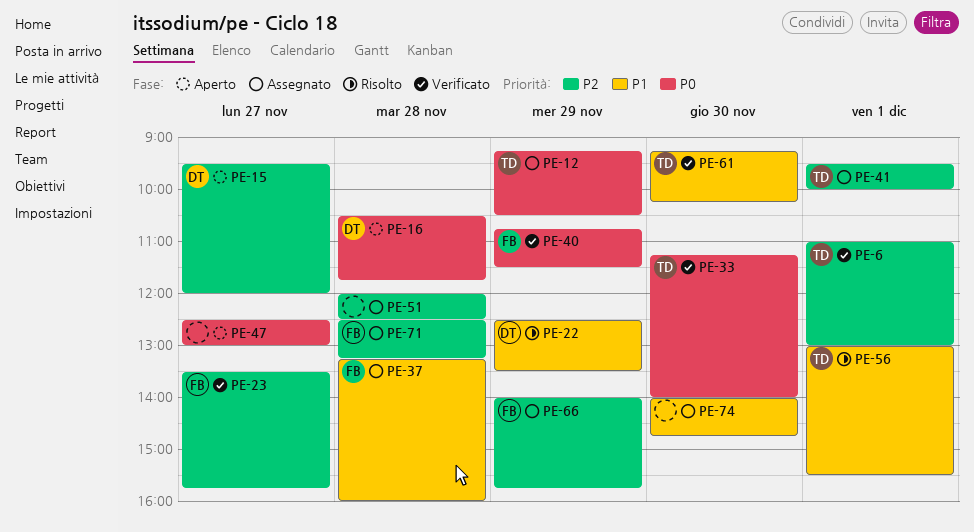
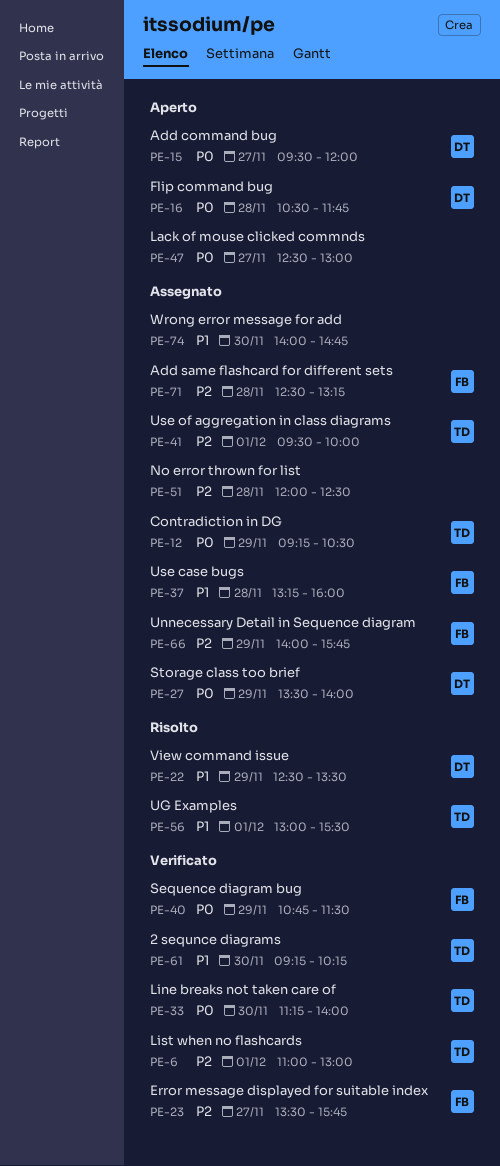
PE-15, priority: P2 -> P0
PE-27: none -> present

